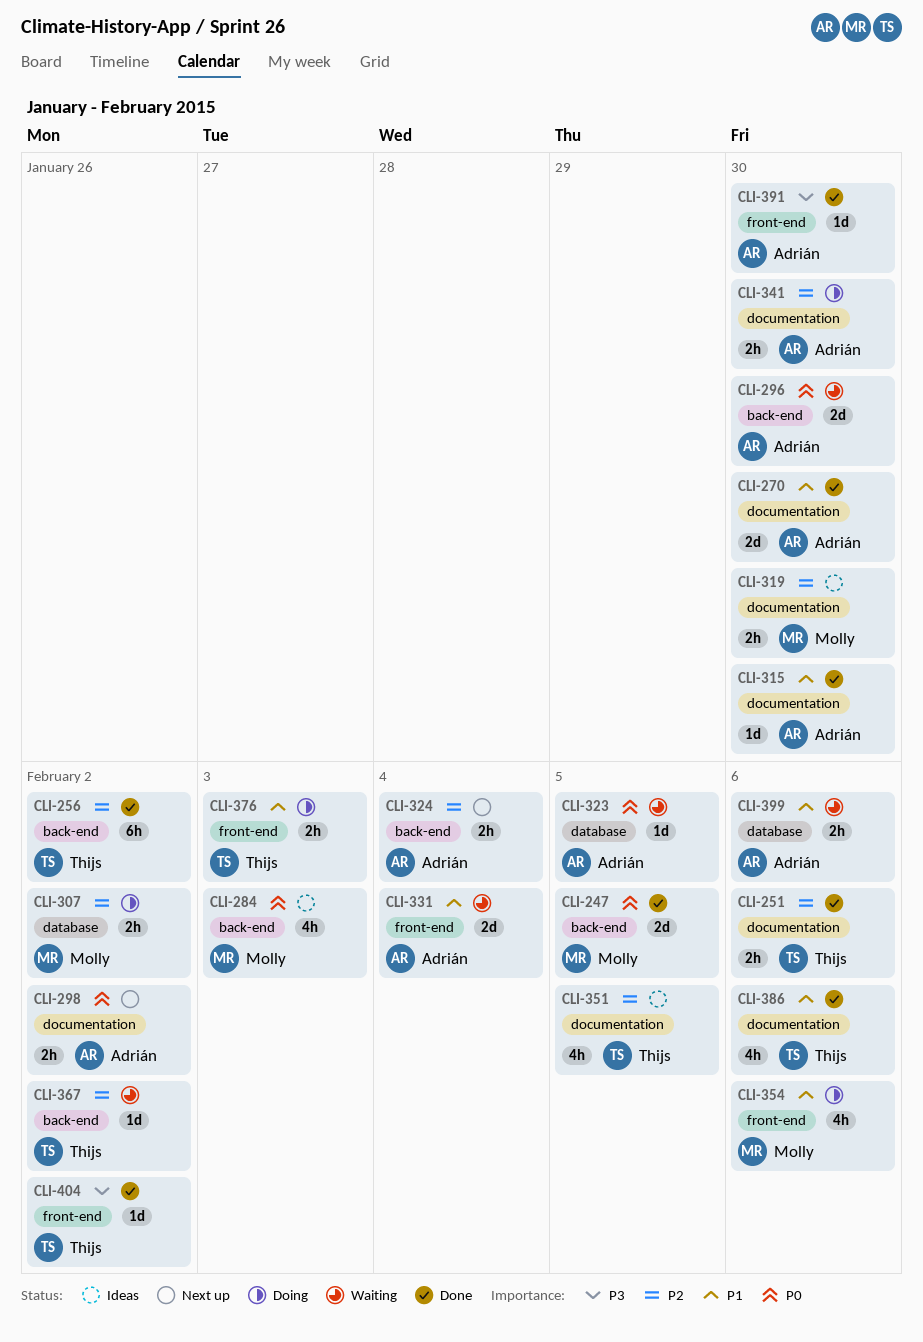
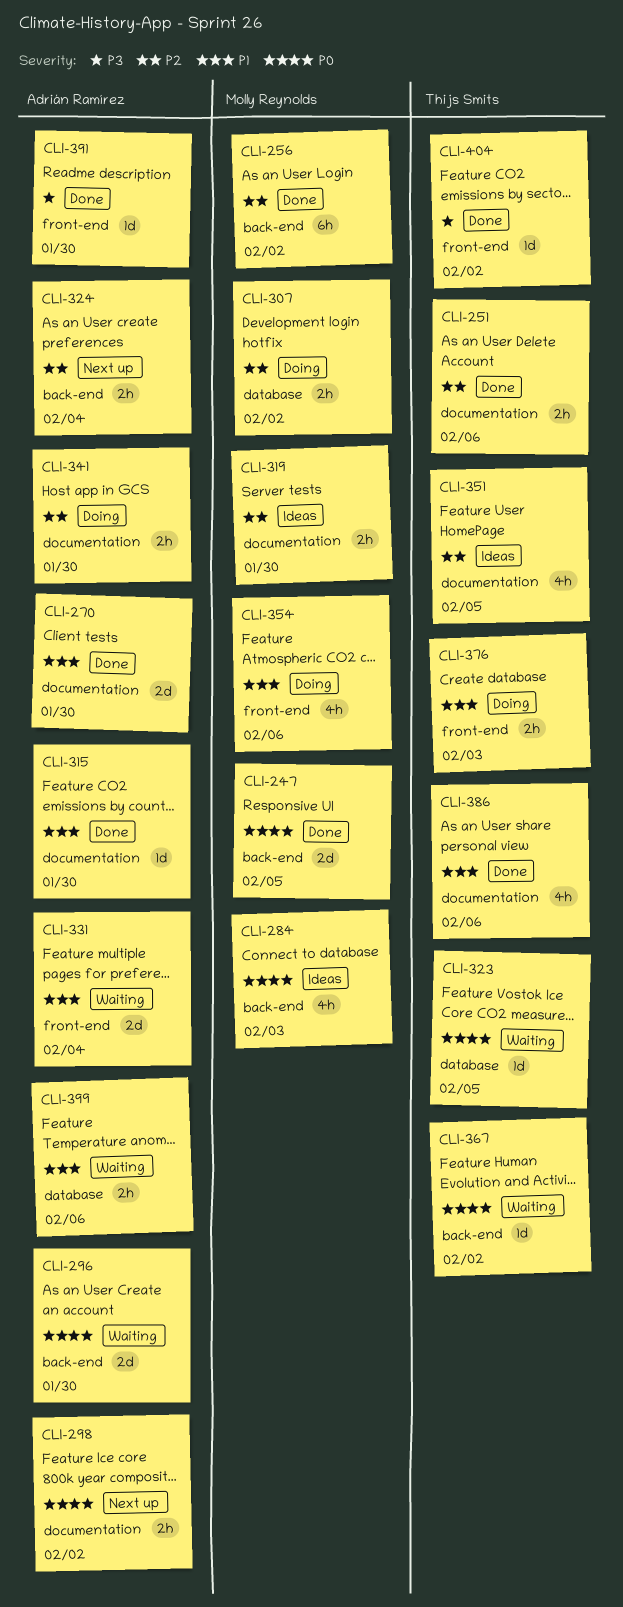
CLI-256, owner: Thijs Smits -> Molly Reynolds
CLI-323, owner: Adrián Ramírez -> Thijs Smits
CLI-367, priority: P2 -> P0

